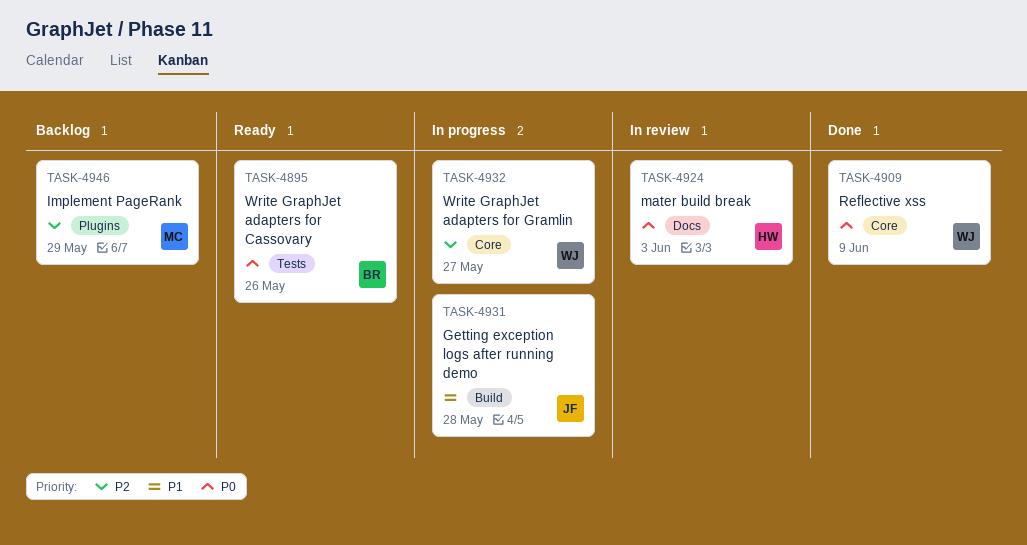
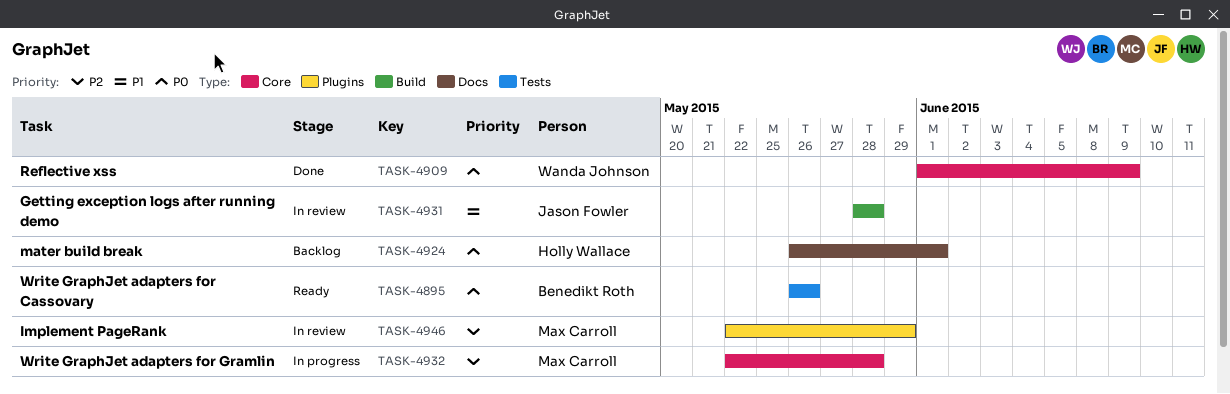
TASK-4924, status: In review -> Backlog
TASK-4924, due: Jun 3 -> Jun 1
TASK-4931, status: In progress -> In review
TASK-4932, owner: Wanda Johnson -> Max Carroll
TASK-4932, due: May 27 -> May 28
TASK-4946, status: Backlog -> In review

